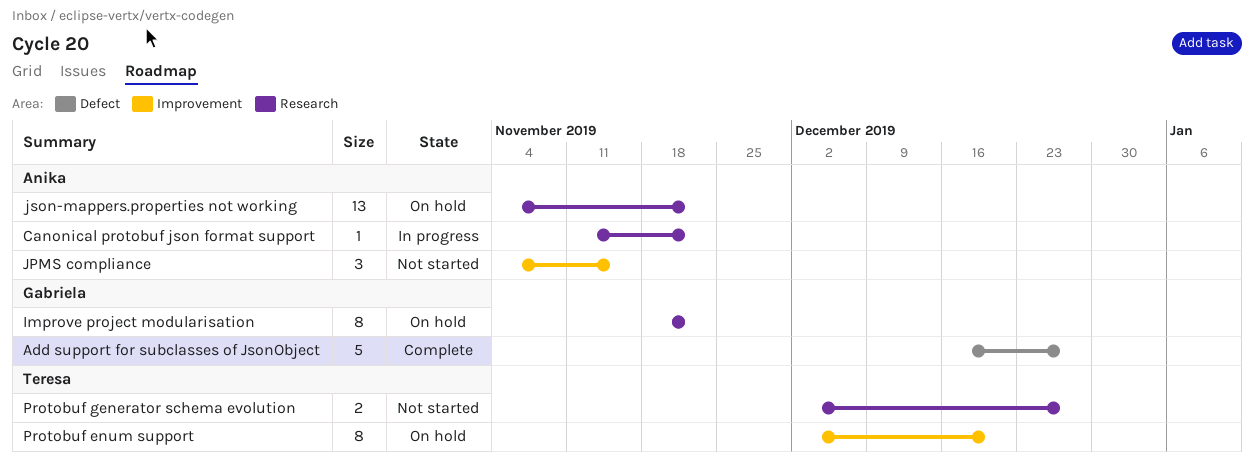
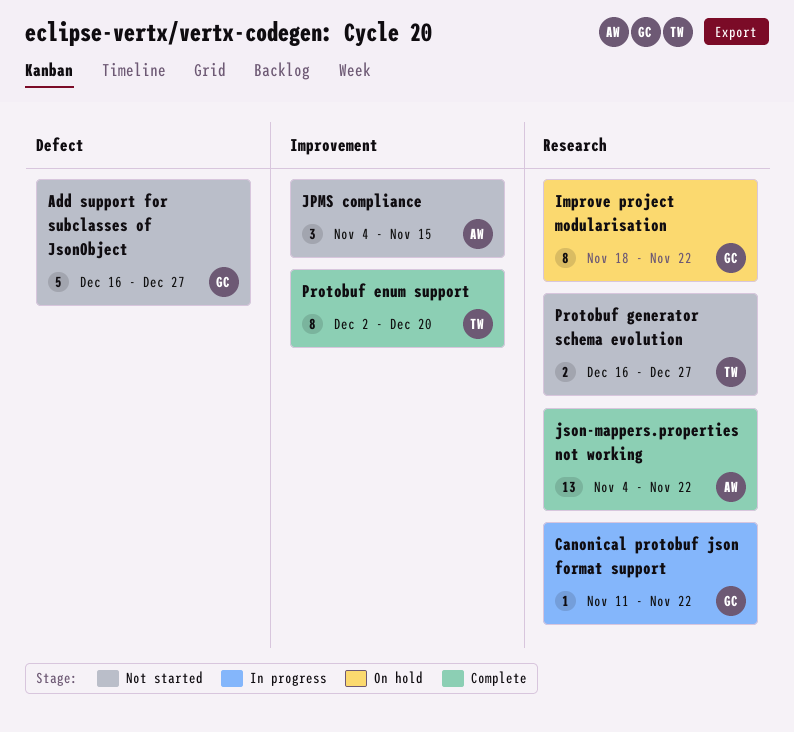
Add support for subclasses of JsonObject, status: Complete -> Not started
Canonical protobuf json format support, owner: Anika -> Gabriela
json-mappers.properties not working, status: On hold -> Complete
Protobuf enum support, status: On hold -> Complete
Protobuf generator schema evolution, start: Dec 2 -> Dec 16

